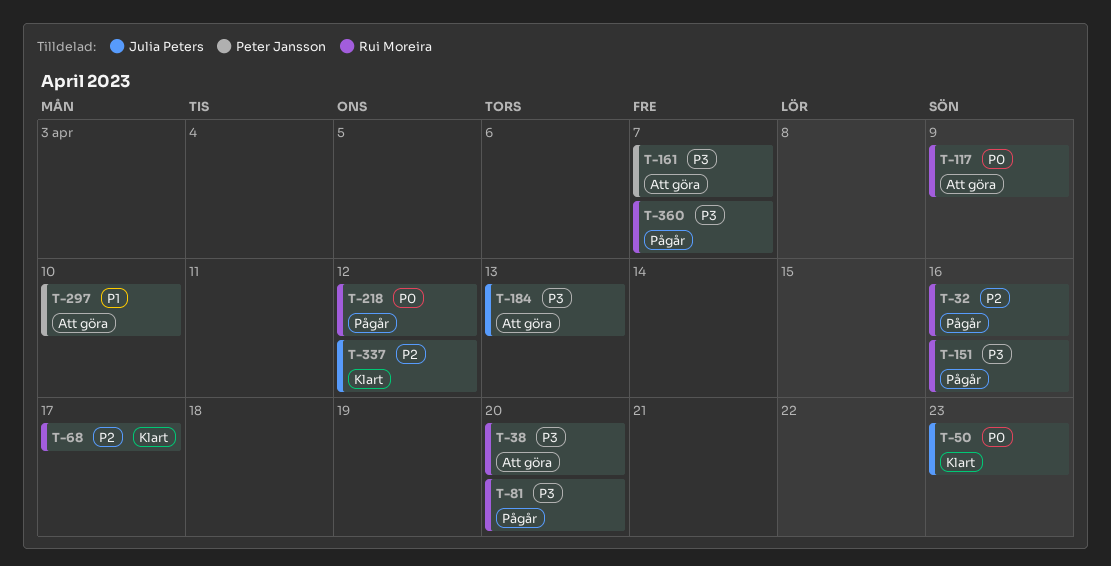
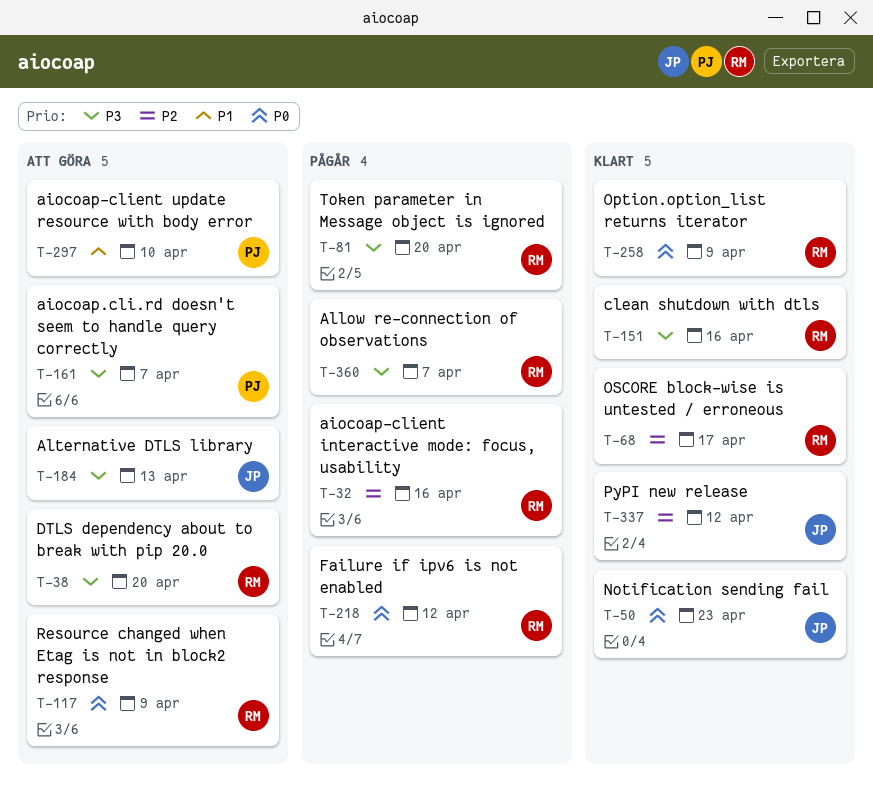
T-151, status: Pågår -> Klart
T-258: none -> present

